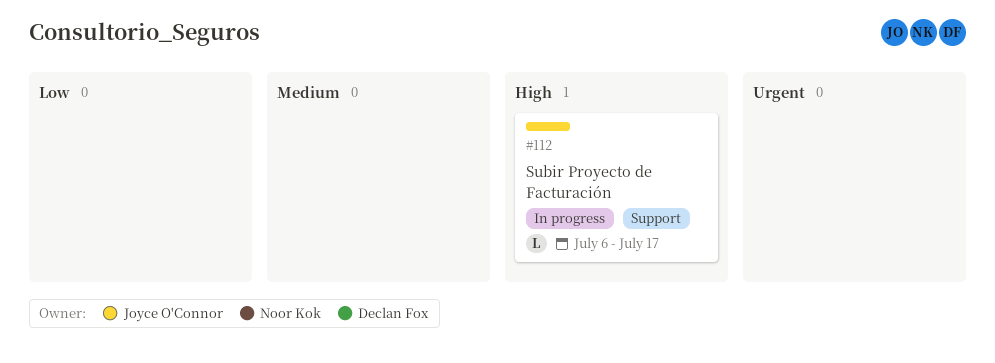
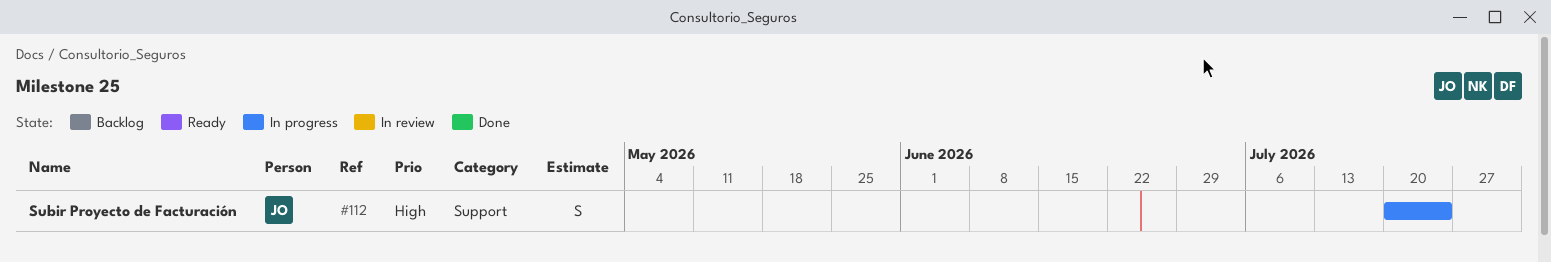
#112, estimate: L -> S
#112, start: Jul 6 -> Jul 20
#112, due: Jul 17 -> Jul 24

